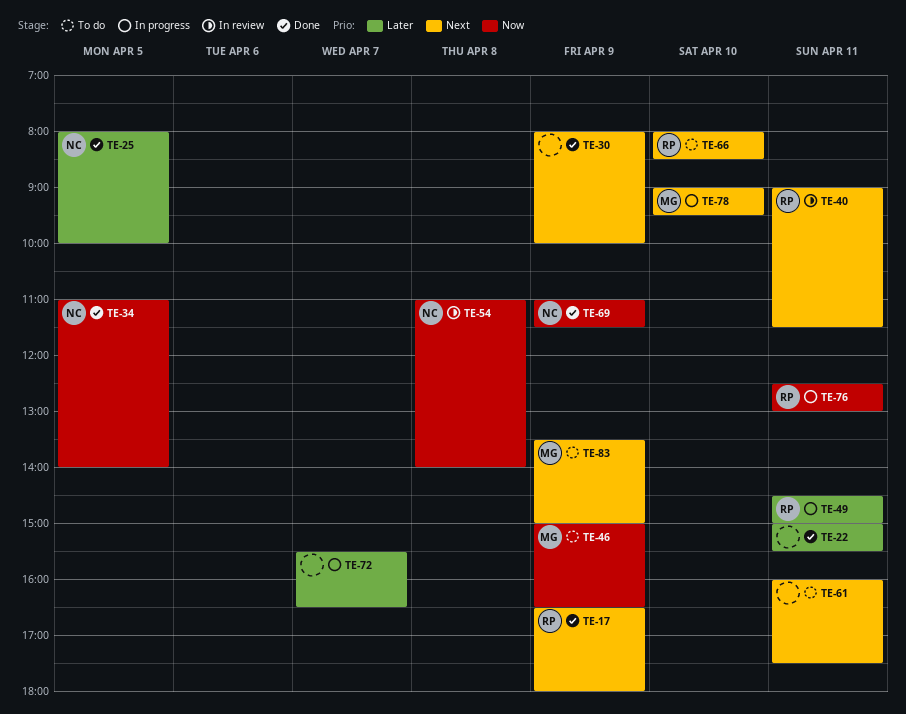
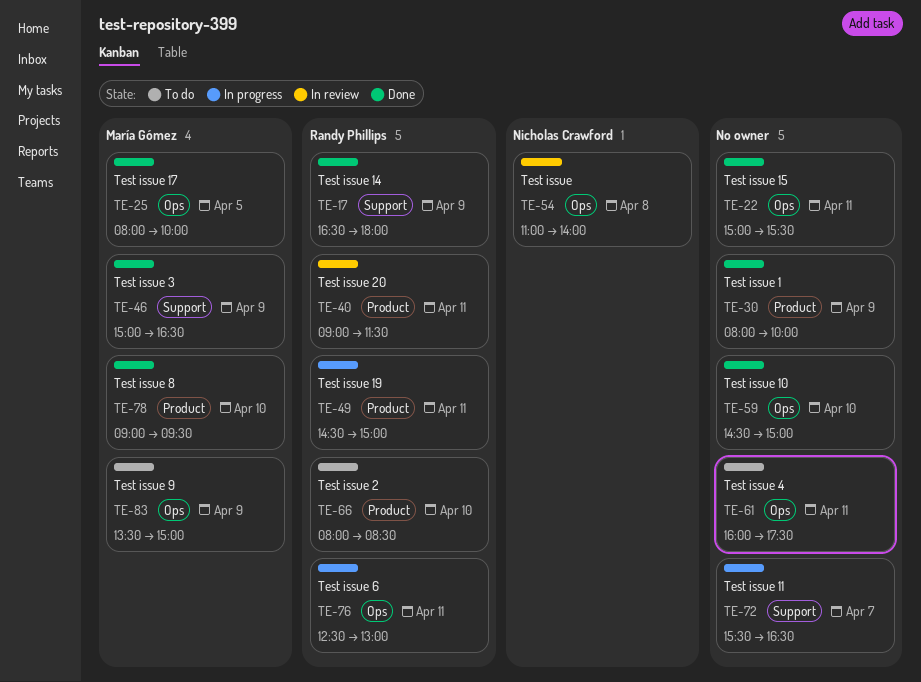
TE-25, owner: Nicholas Crawford -> María Gómez
TE-34: present -> none
TE-46, status: To do -> Done
TE-59: none -> present
TE-69: present -> none
TE-78, status: In progress -> Done

